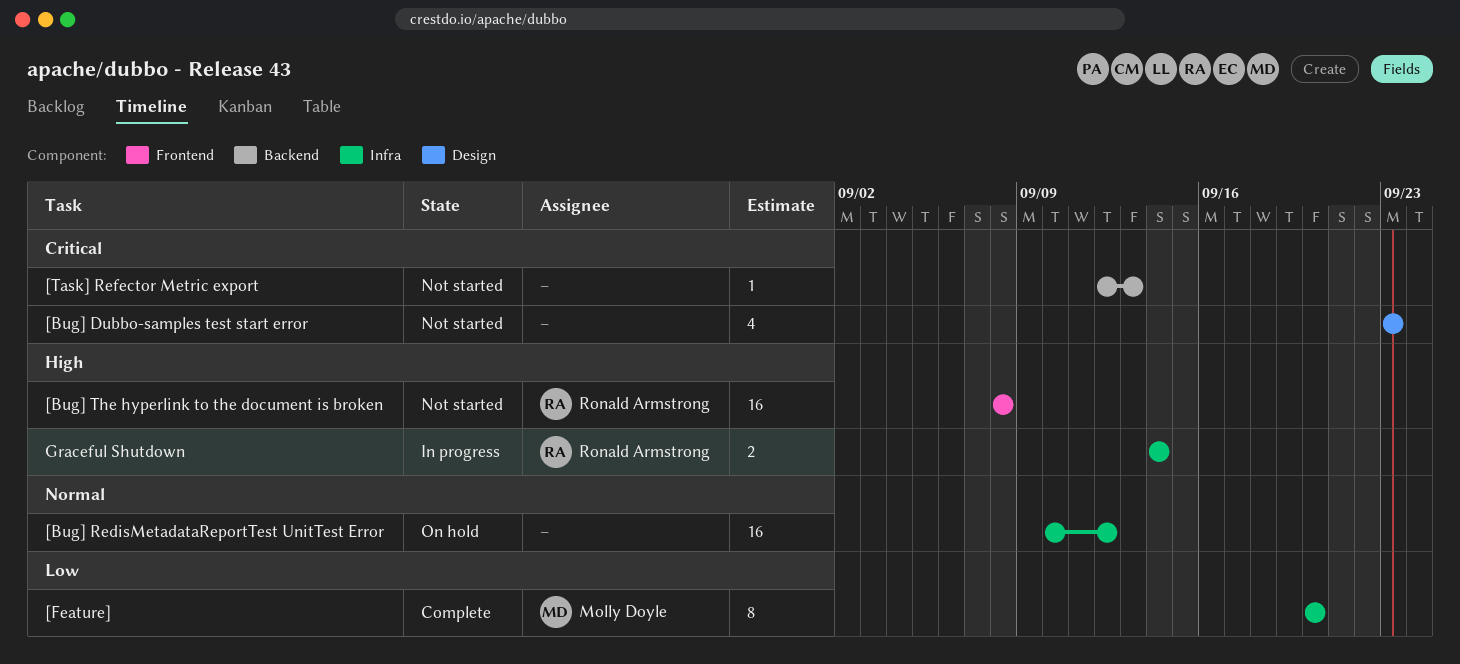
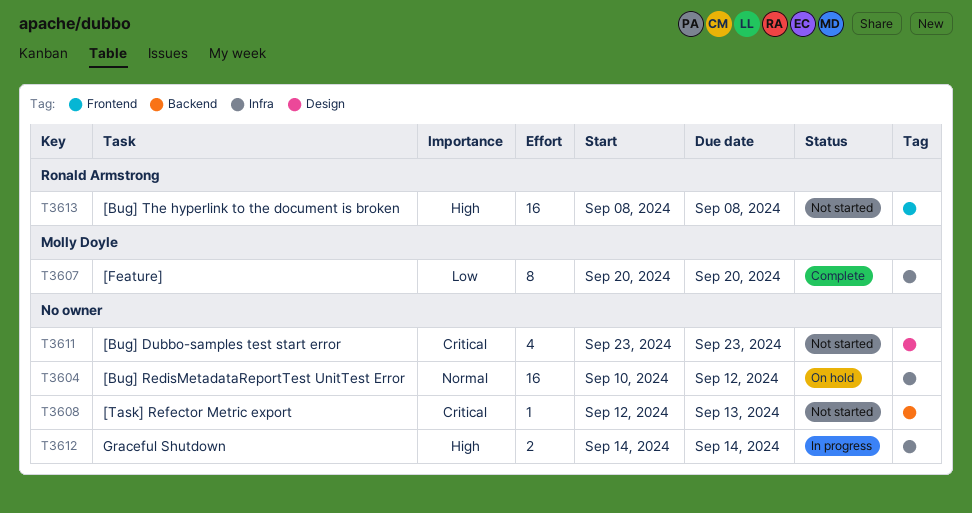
Graceful Shutdown, owner: Ronald Armstrong -> none

